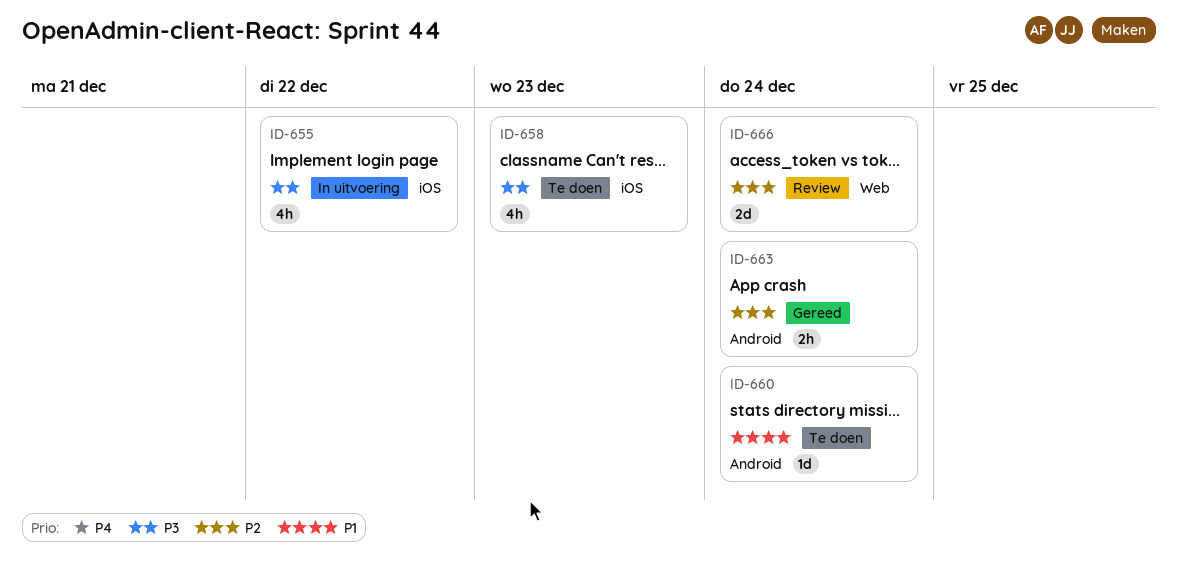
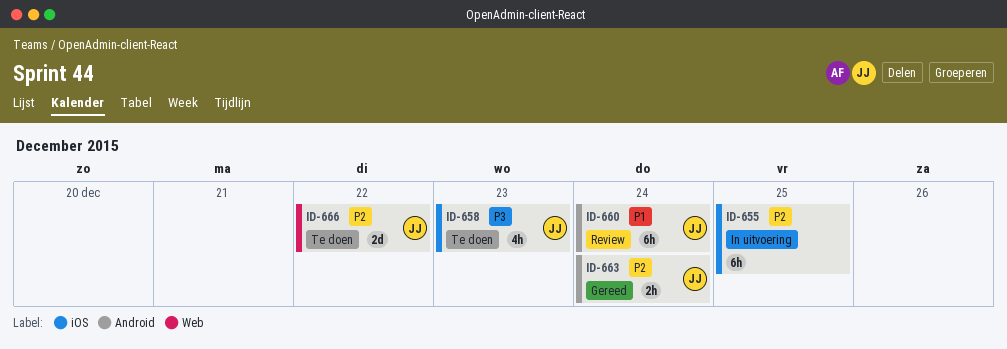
ID-655, priority: P3 -> P2
ID-655, estimate: 4h -> 6h
ID-655, due: Dec 22 -> Dec 25
ID-660, status: Te doen -> Review
ID-660, estimate: 1d -> 6h
ID-666, status: Review -> Te doen
ID-666, due: Dec 24 -> Dec 22

